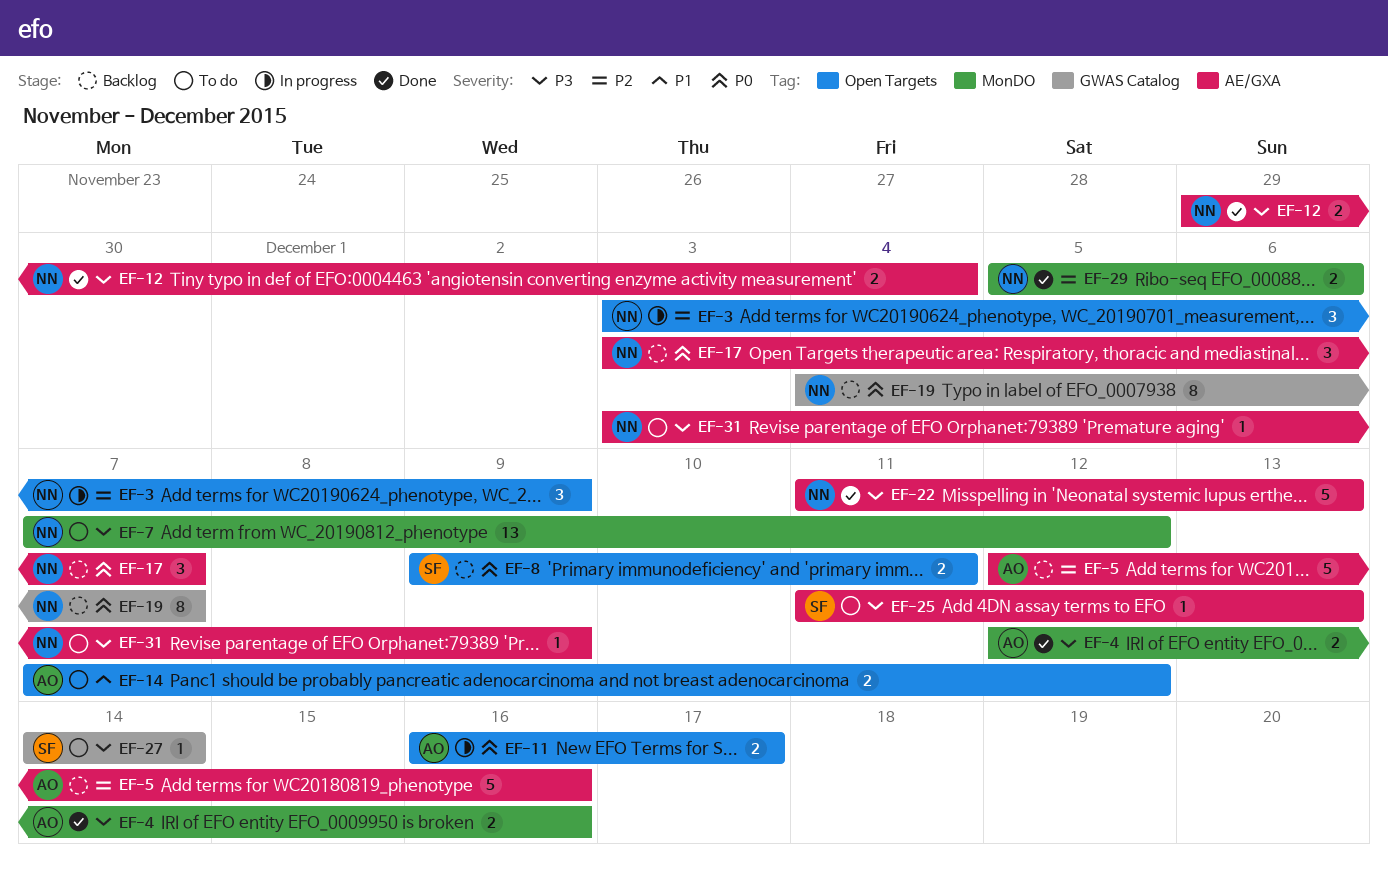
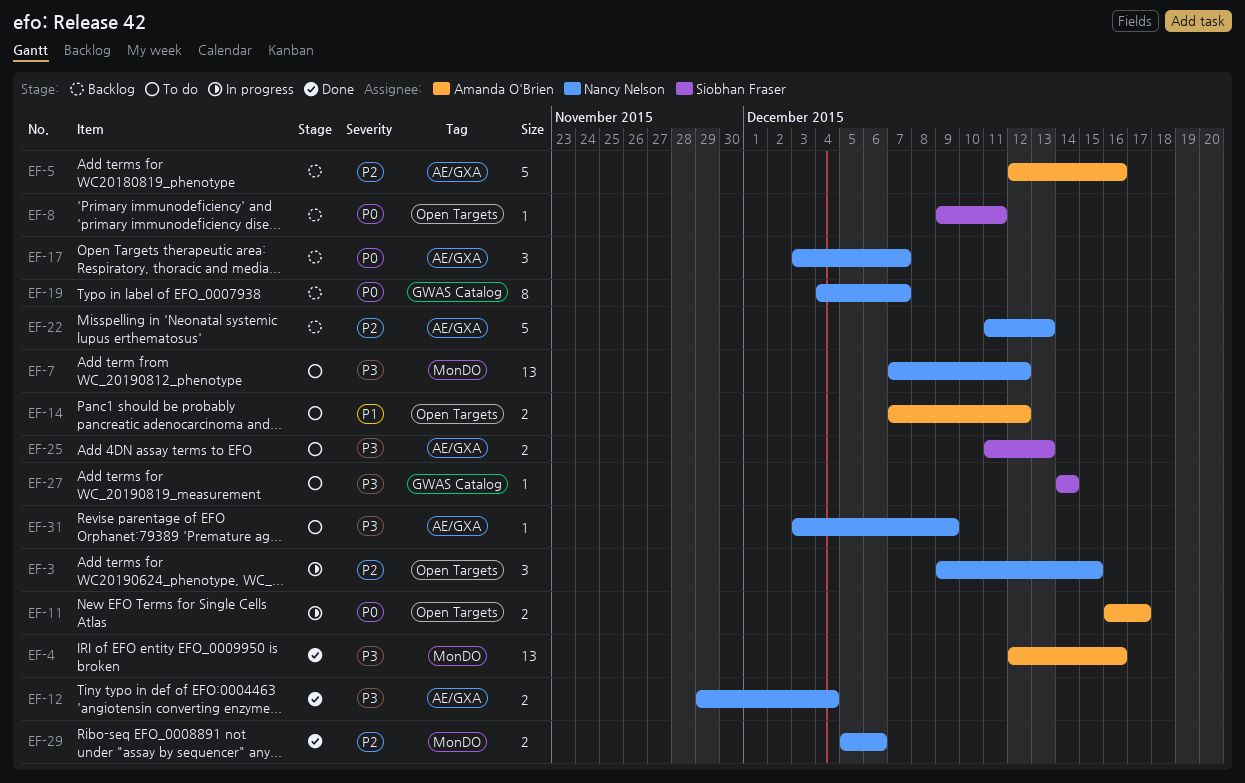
EF-3, start: Dec 3 -> Dec 9
EF-3, due: Dec 9 -> Dec 15
EF-4, estimate: 2 -> 13
EF-8, estimate: 2 -> 1
EF-22, status: Done -> Backlog
EF-22, priority: P3 -> P2
EF-25, estimate: 1 -> 2

